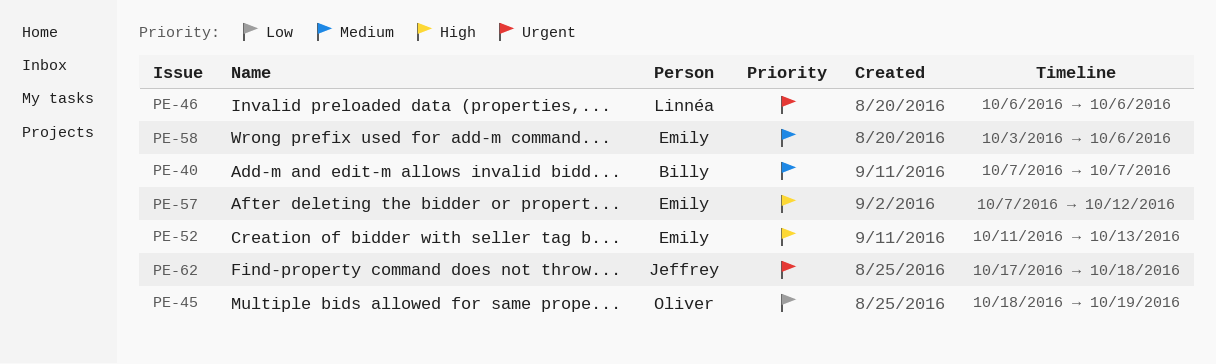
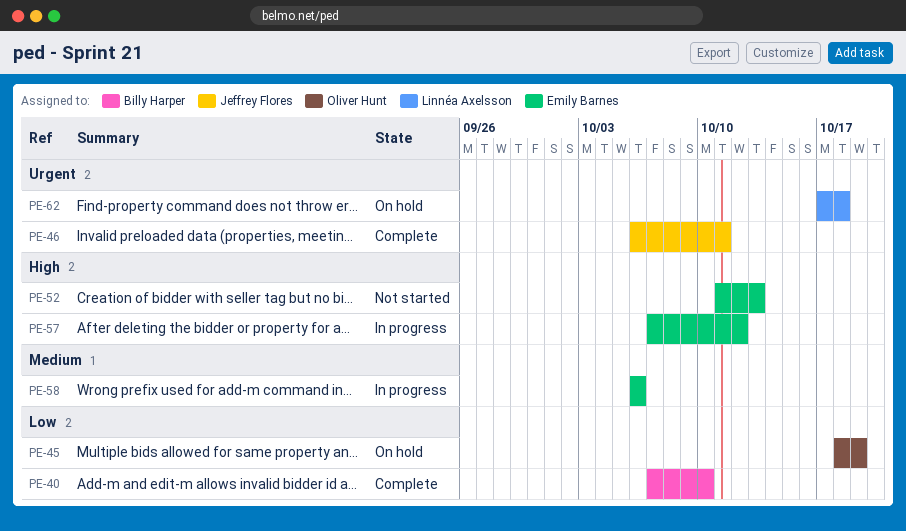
PE-40, priority: Medium -> Low
PE-40, due: Oct 7 -> Oct 10
PE-46, owner: Linnéa Axelsson -> Jeffrey Flores
PE-46, due: Oct 6 -> Oct 11
PE-58, start: Oct 3 -> Oct 6
PE-62, owner: Jeffrey Flores -> Linnéa Axelsson

